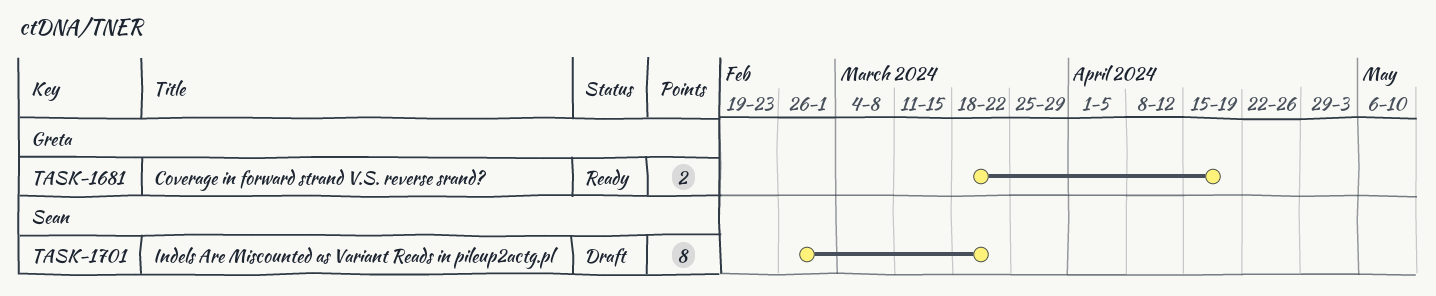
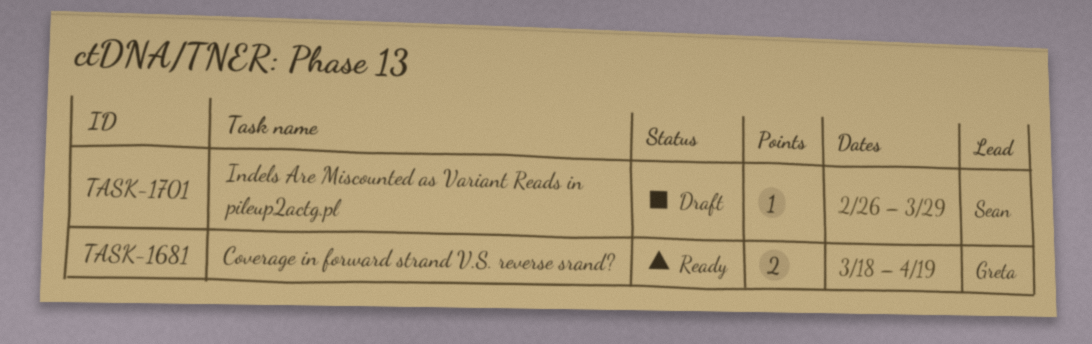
TASK-1701, estimate: 8 -> 1
TASK-1701, due: Mar 22 -> Mar 29

